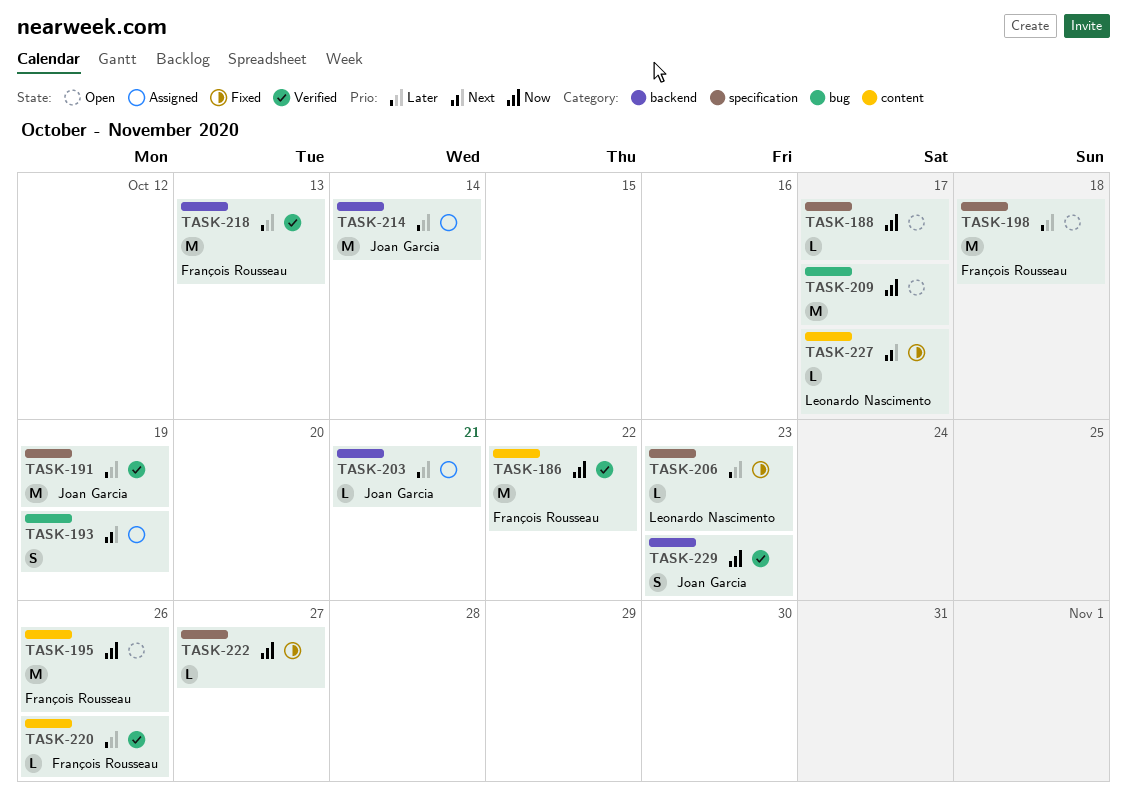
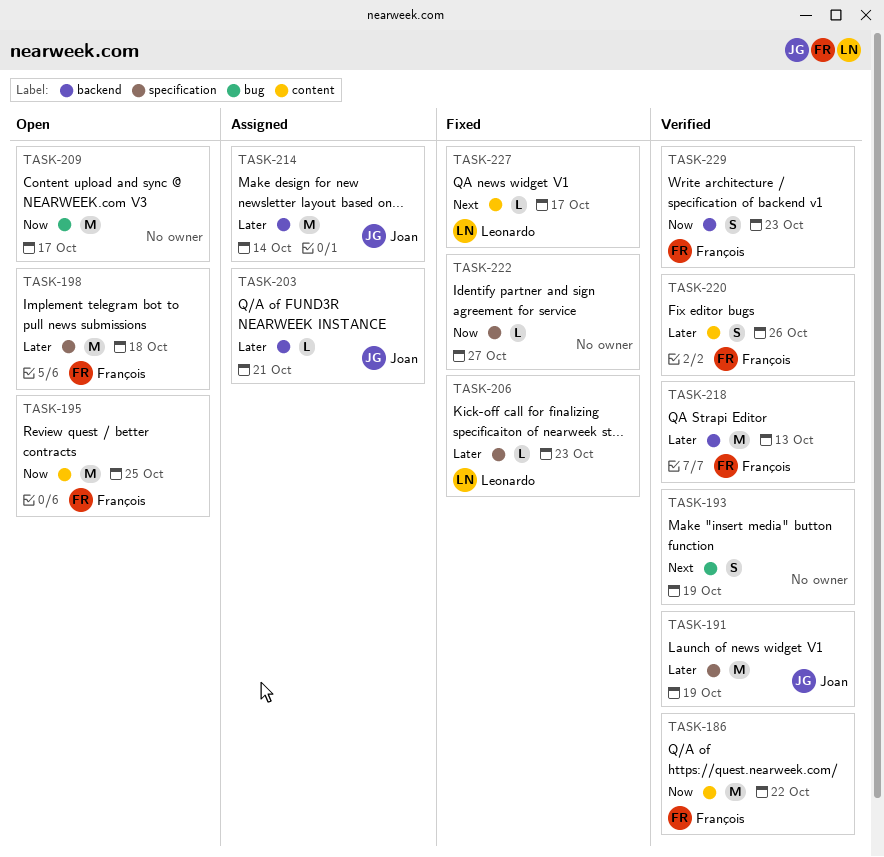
TASK-188: present -> none
TASK-193, status: Assigned -> Verified
TASK-195, due: Oct 26 -> Oct 25
TASK-220, estimate: L -> S
TASK-229, owner: Joan Garcia -> François Rousseau

